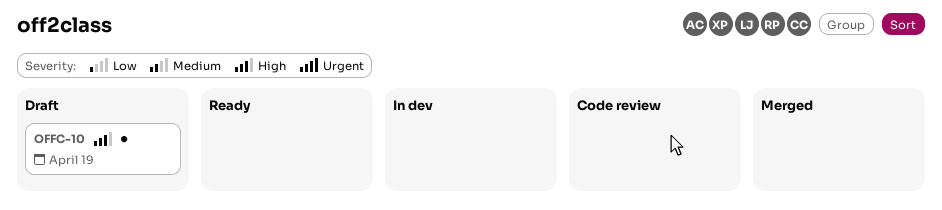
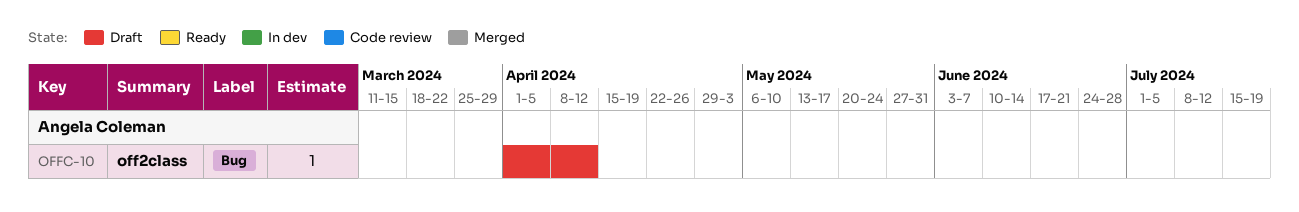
OFFC-10, due: Apr 19 -> Apr 12

